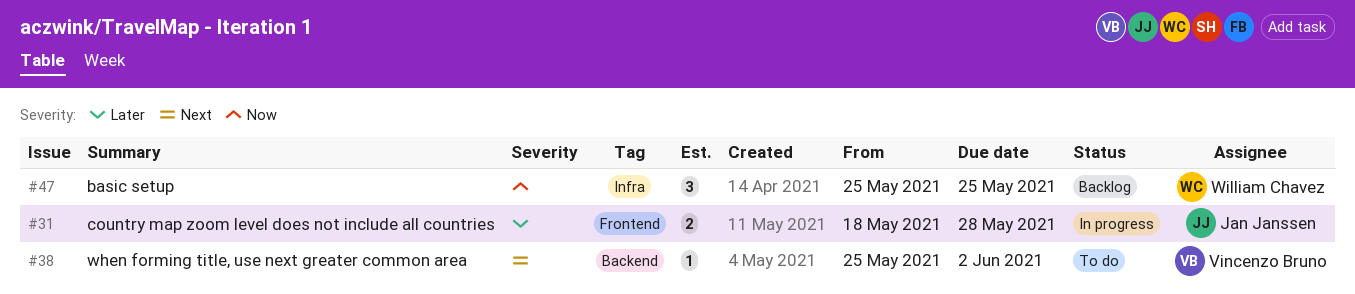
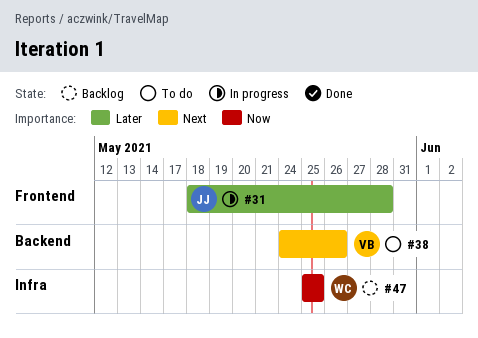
#38, start: May 25 -> May 24
#38, due: Jun 2 -> May 26

